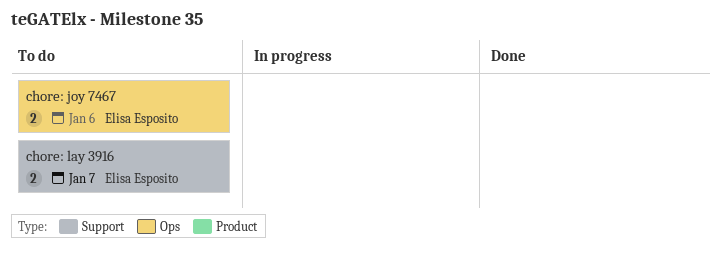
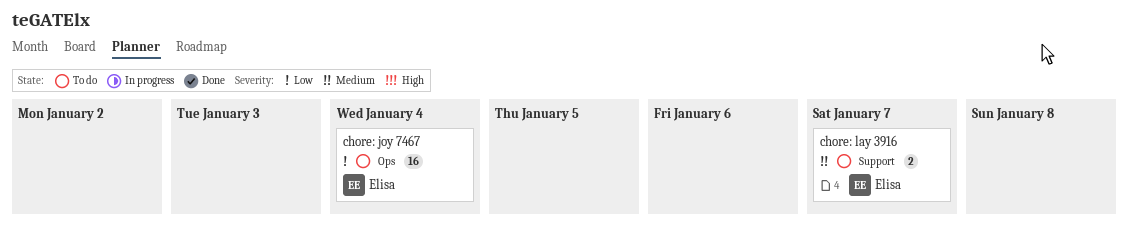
chore: joy 7467, estimate: 2 -> 16
chore: joy 7467, due: Jan 6 -> Jan 4

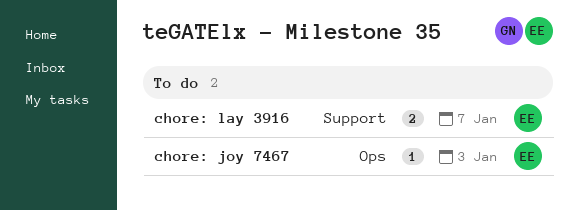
chore: joy 7467, estimate: 16 -> 1
chore: joy 7467, due: Jan 4 -> Jan 3

